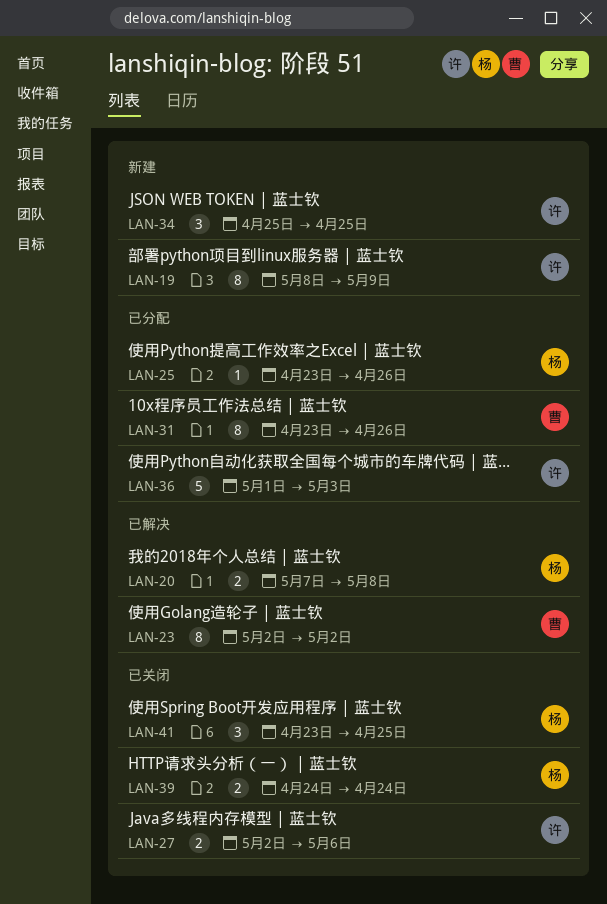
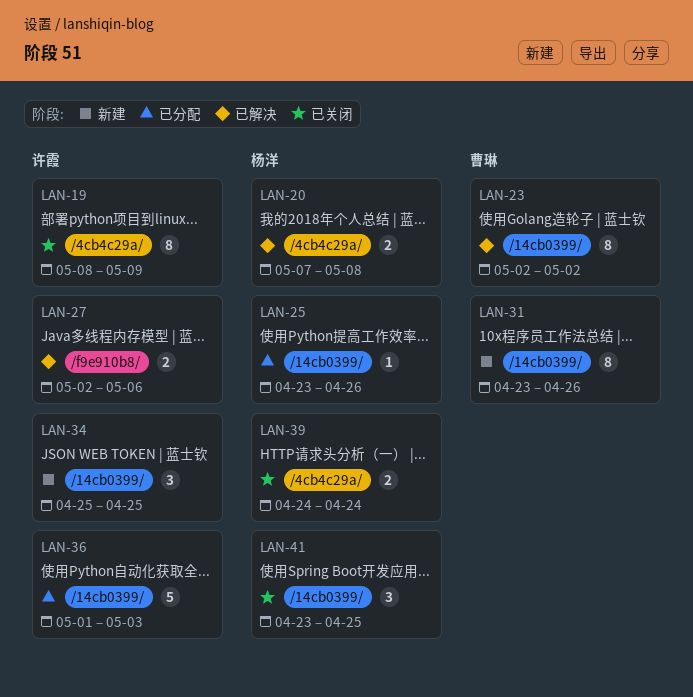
LAN-19, status: 新建 -> 已关闭
LAN-27, status: 已关闭 -> 已解决
LAN-31, status: 已分配 -> 新建

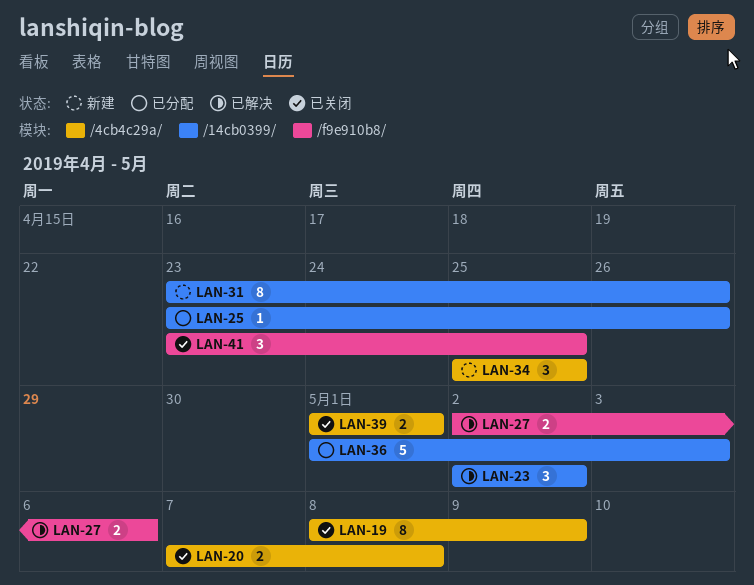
LAN-20, status: 已解决 -> 已关闭
LAN-23, estimate: 8 -> 3
LAN-34, label: /14cb0399/ -> /4cb4c29a/
LAN-39, start: Apr 24 -> May 1
LAN-39, due: Apr 24 -> May 1
LAN-41, label: /14cb0399/ -> /f9e910b8/

